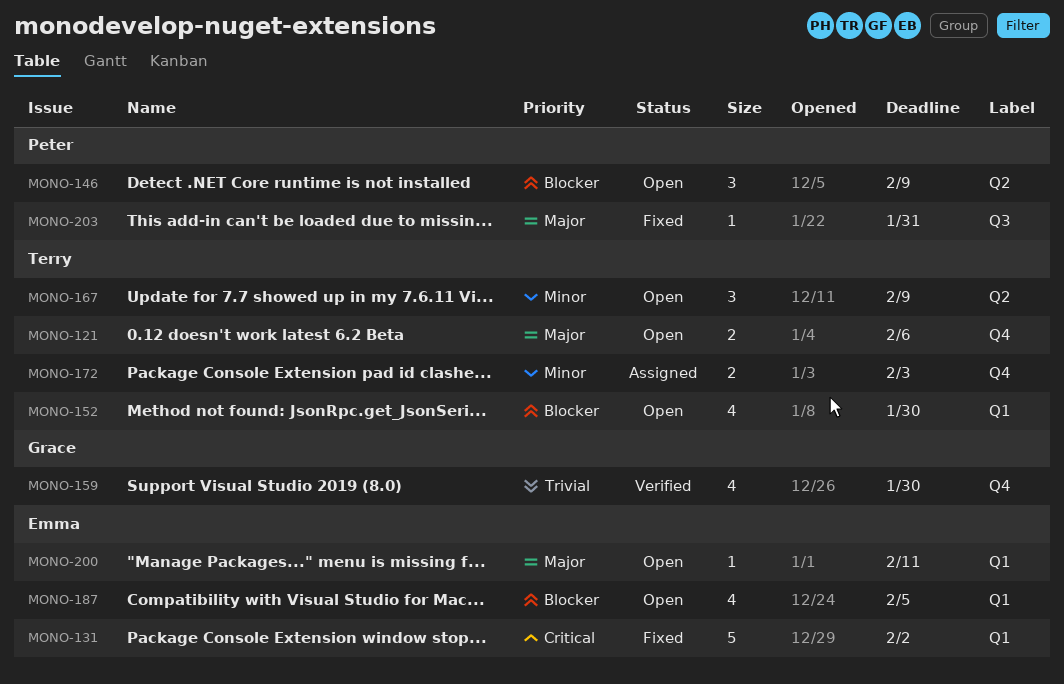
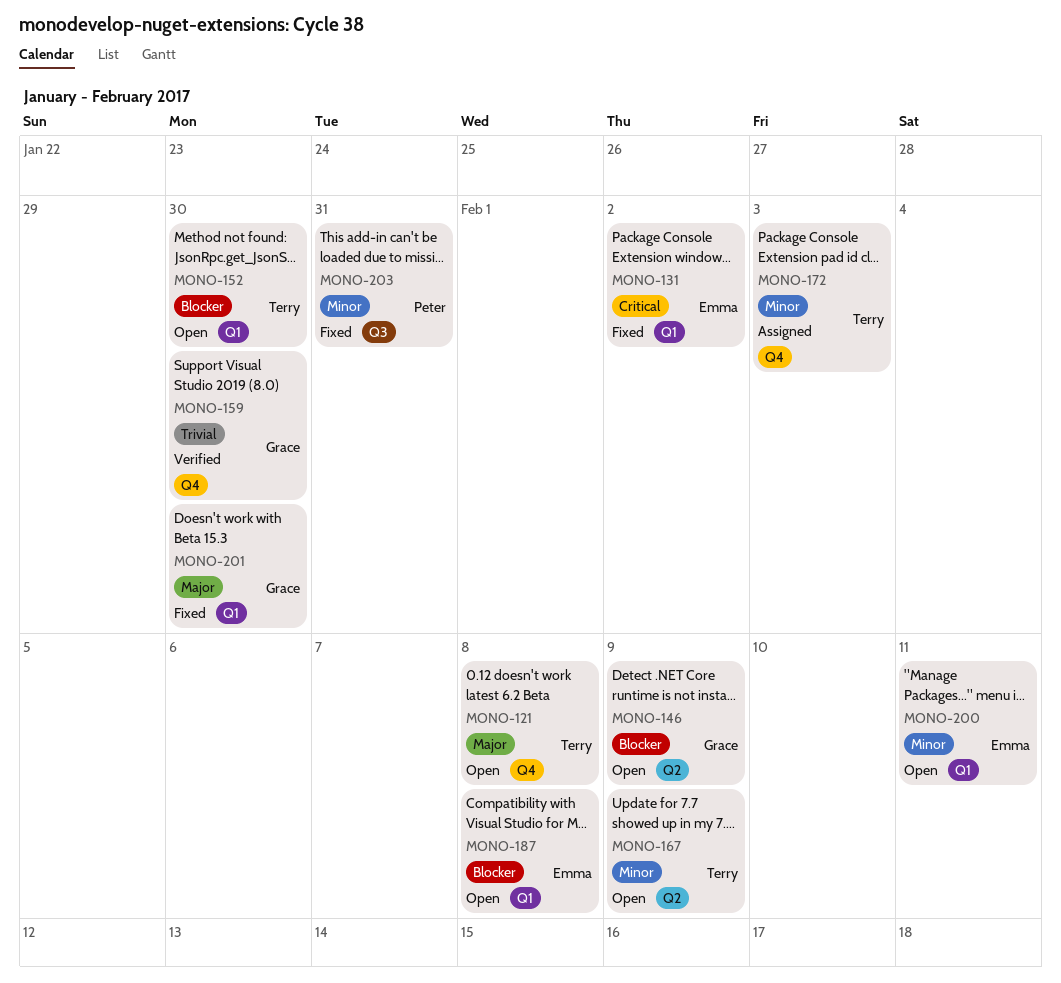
MONO-121, due: Feb 6 -> Feb 8
MONO-146, owner: Peter -> Grace
MONO-187, due: Feb 5 -> Feb 8
MONO-200, priority: Major -> Minor
MONO-201: none -> present
MONO-203, priority: Major -> Minor

